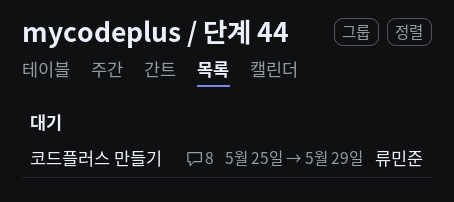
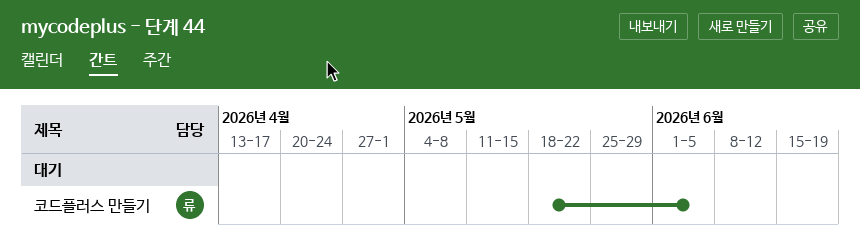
코드플러스 만들기, start: May 25 -> May 18
코드플러스 만들기, due: May 29 -> Jun 5

